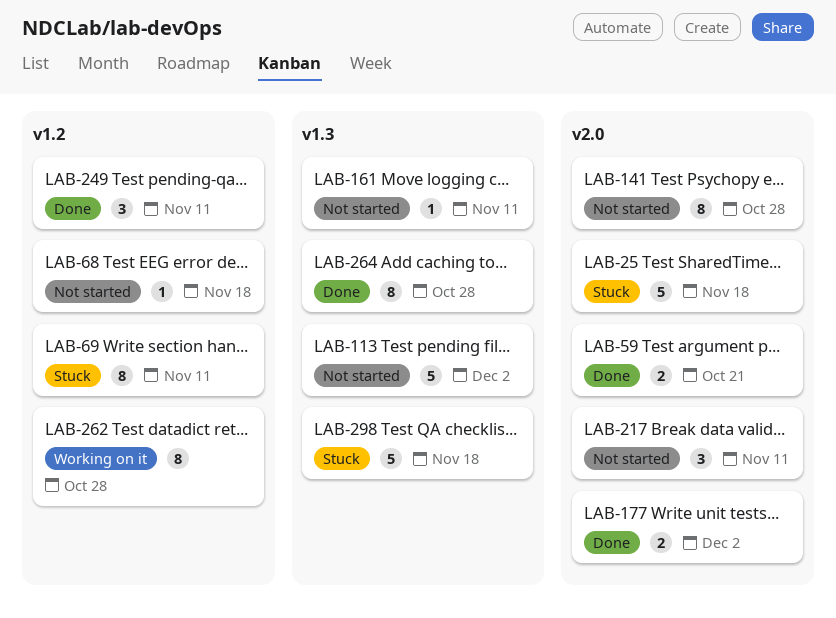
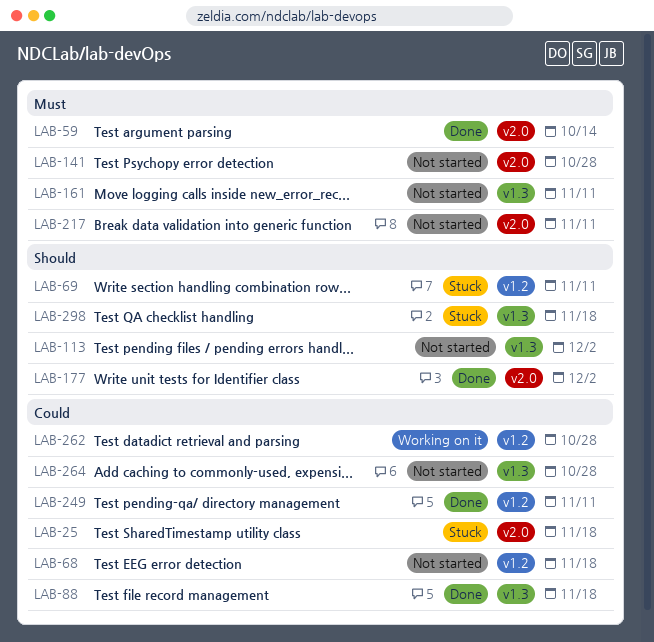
LAB-59, due: Oct 21 -> Oct 14
LAB-88: none -> present
LAB-264, status: Done -> Not started

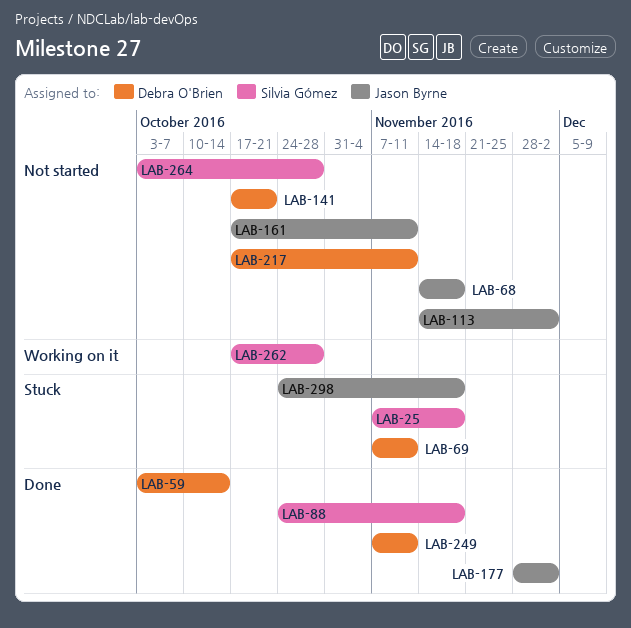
LAB-141, due: Oct 28 -> Oct 21

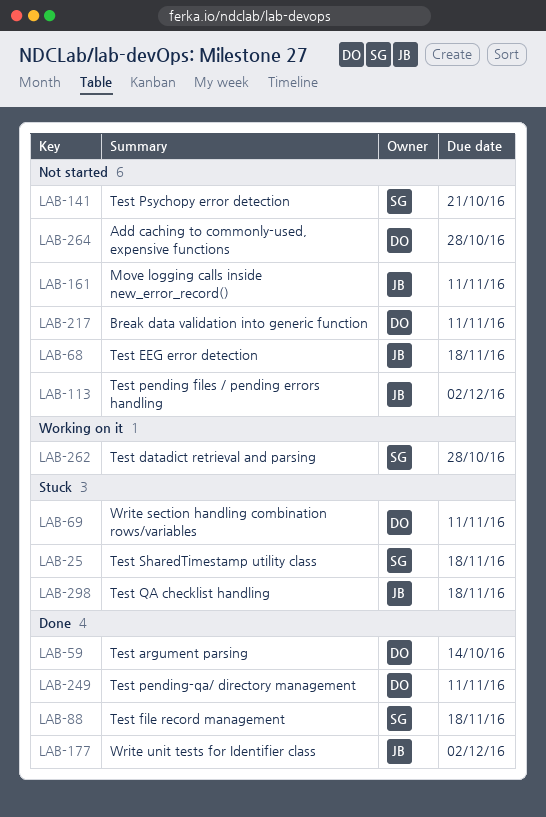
LAB-141, owner: Debra O'Brien -> Silvia Gómez
LAB-264, owner: Silvia Gómez -> Debra O'Brien

